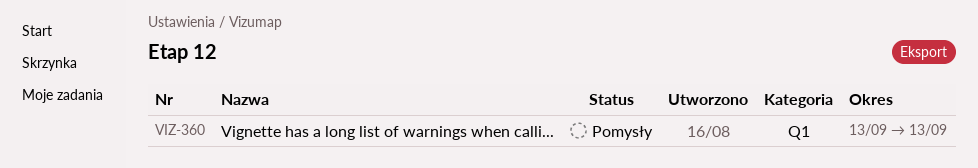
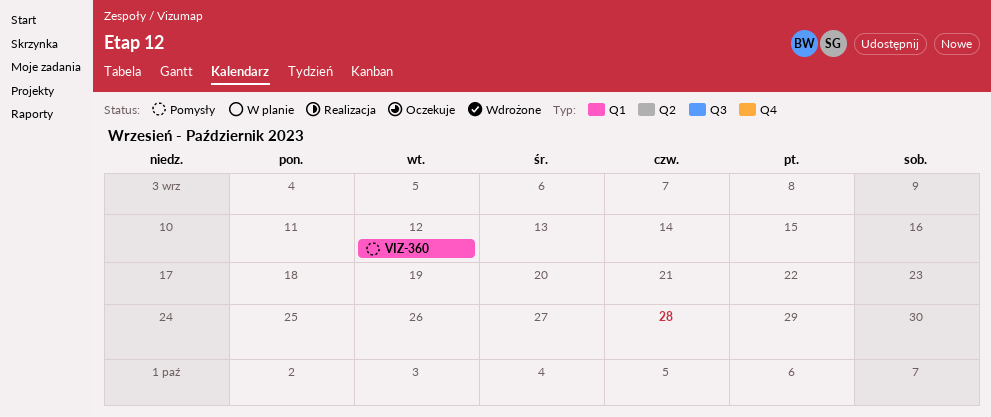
VIZ-360, start: Sep 13 -> Sep 12
VIZ-360, due: Sep 13 -> Sep 12

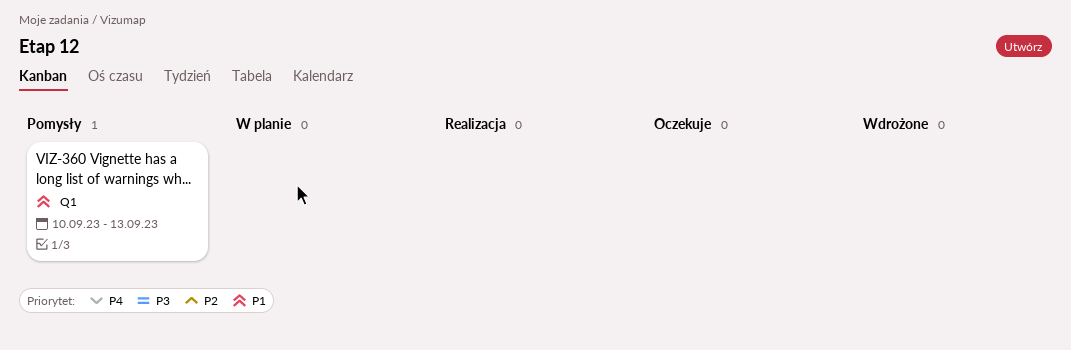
VIZ-360, start: Sep 12 -> Sep 10
VIZ-360, due: Sep 12 -> Sep 13

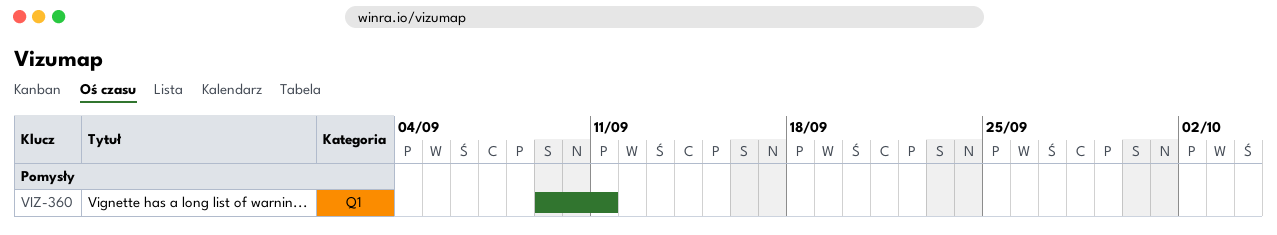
VIZ-360, start: Sep 10 -> Sep 9
VIZ-360, due: Sep 13 -> Sep 11

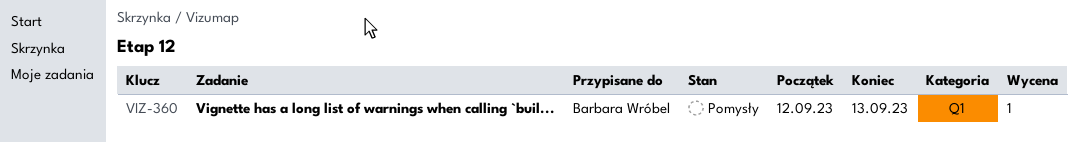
VIZ-360, start: Sep 9 -> Sep 12
VIZ-360, due: Sep 11 -> Sep 13

